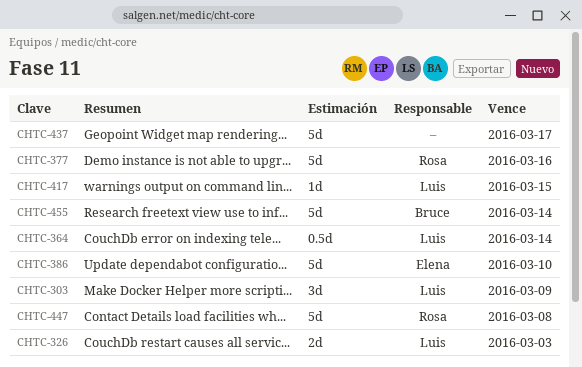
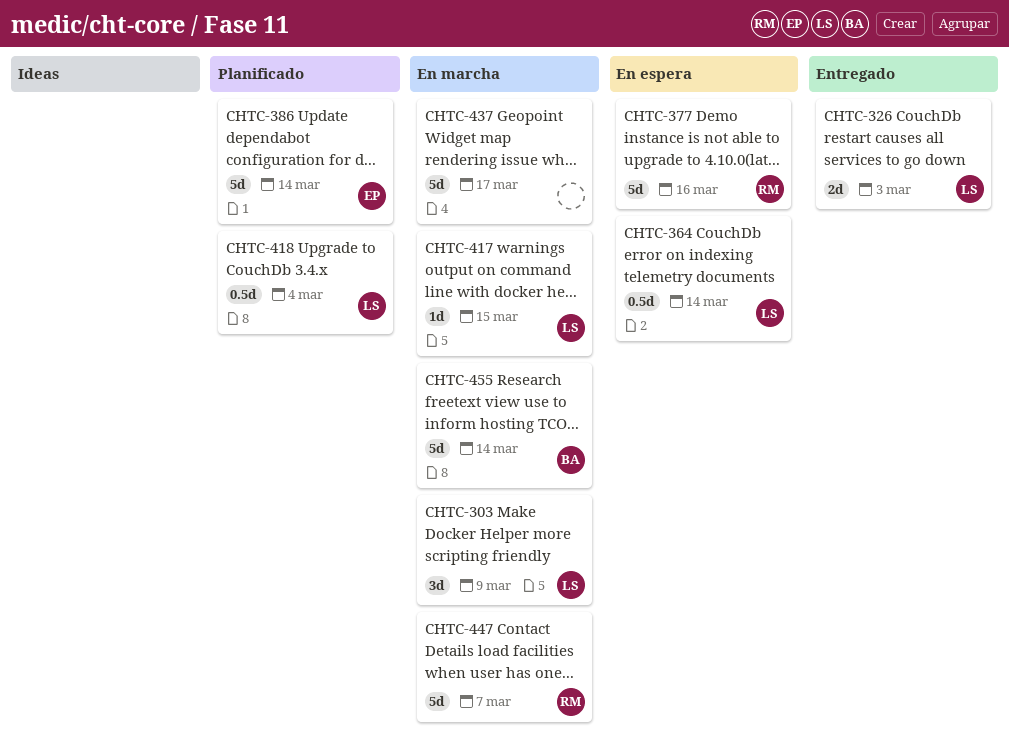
CHTC-386, due: Mar 10 -> Mar 14
CHTC-418: none -> present
CHTC-447, due: Mar 8 -> Mar 7

